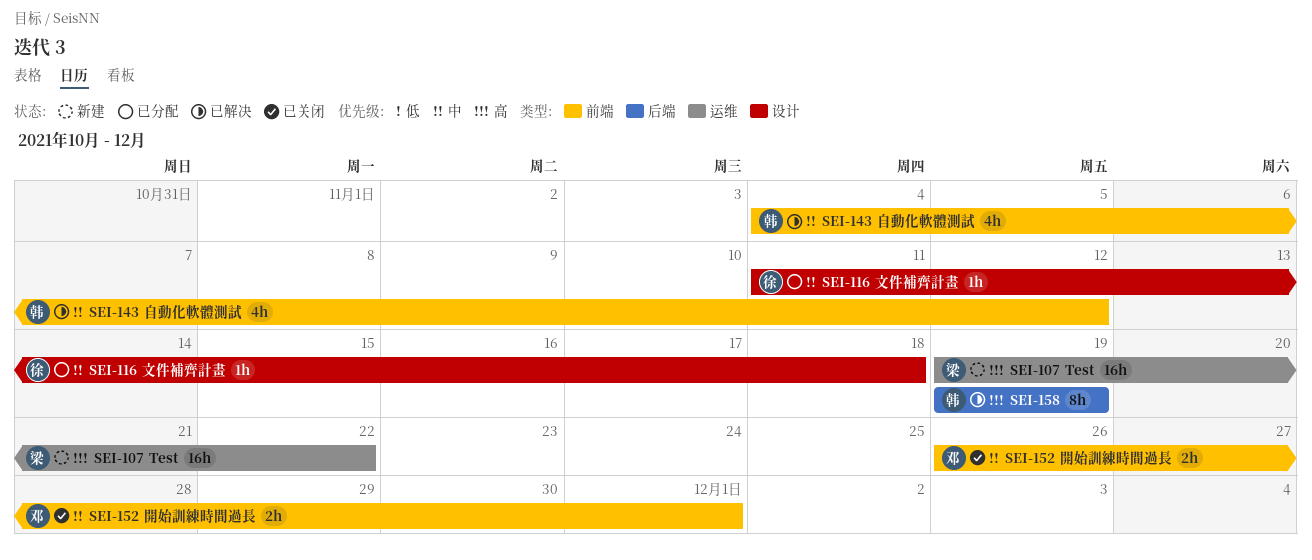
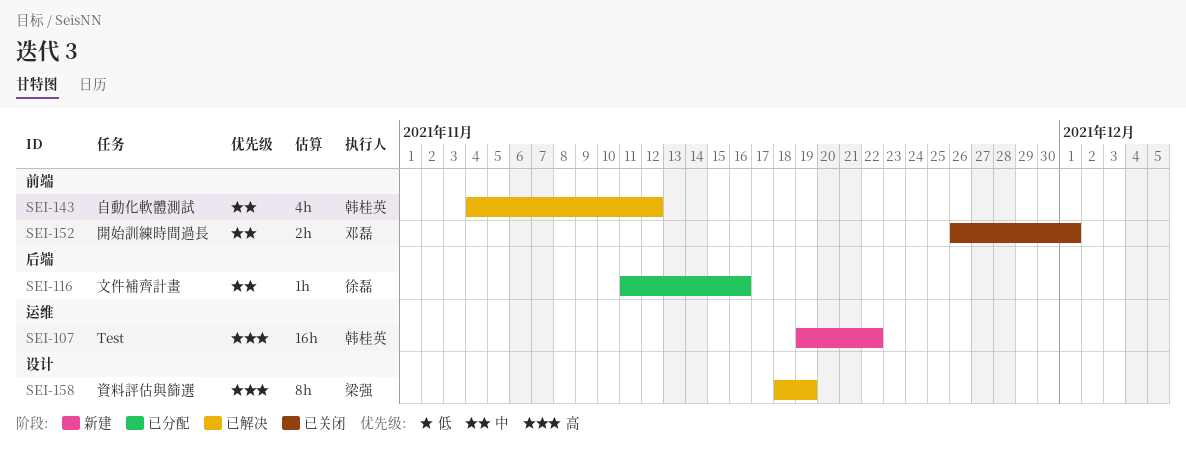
SEI-107, owner: 梁强 -> 韩桂英
SEI-116, label: 设计 -> 后端
SEI-116, due: Nov 18 -> Nov 16
SEI-158, owner: 韩桂英 -> 梁强
SEI-158, label: 后端 -> 设计
SEI-158, start: Nov 19 -> Nov 18

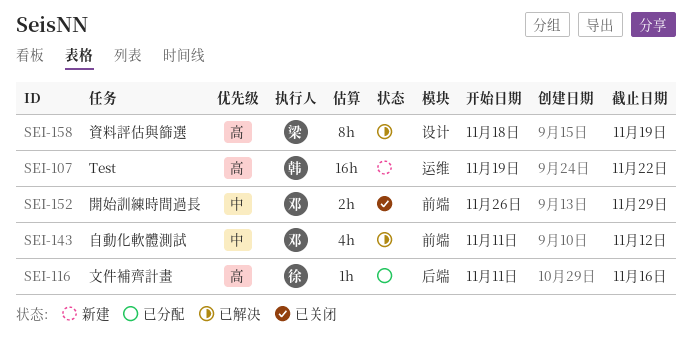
SEI-116, priority: 中 -> 高
SEI-143, owner: 韩桂英 -> 邓磊
SEI-143, start: Nov 4 -> Nov 11
SEI-152, due: Dec 1 -> Nov 29

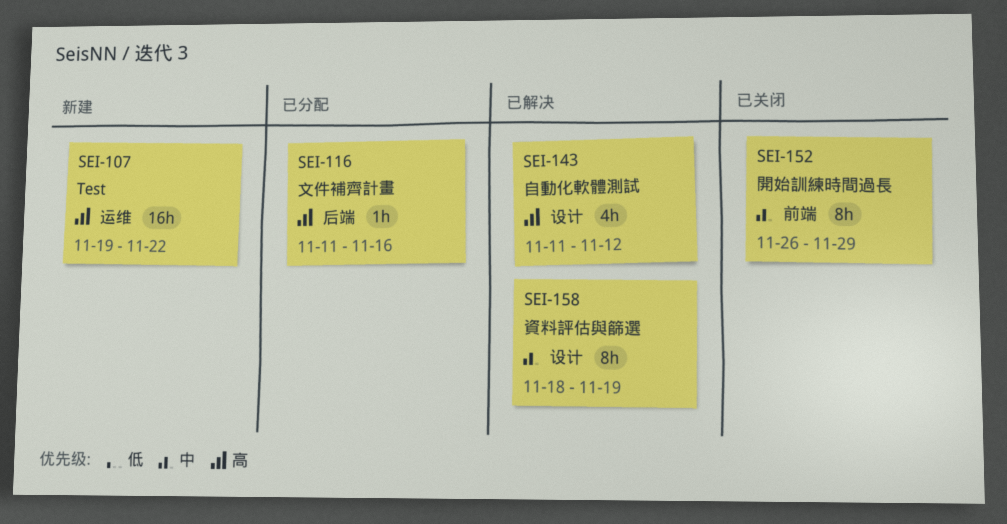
SEI-143, priority: 中 -> 高
SEI-143, label: 前端 -> 设计
SEI-152, estimate: 2h -> 8h
SEI-158, priority: 高 -> 中

